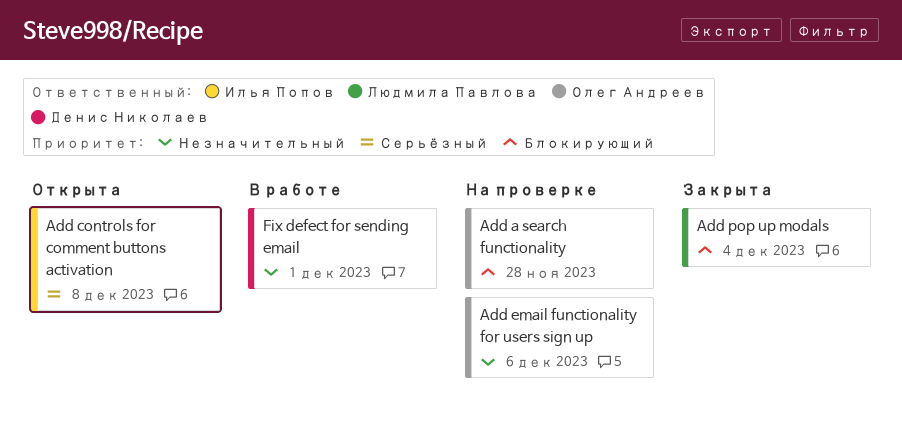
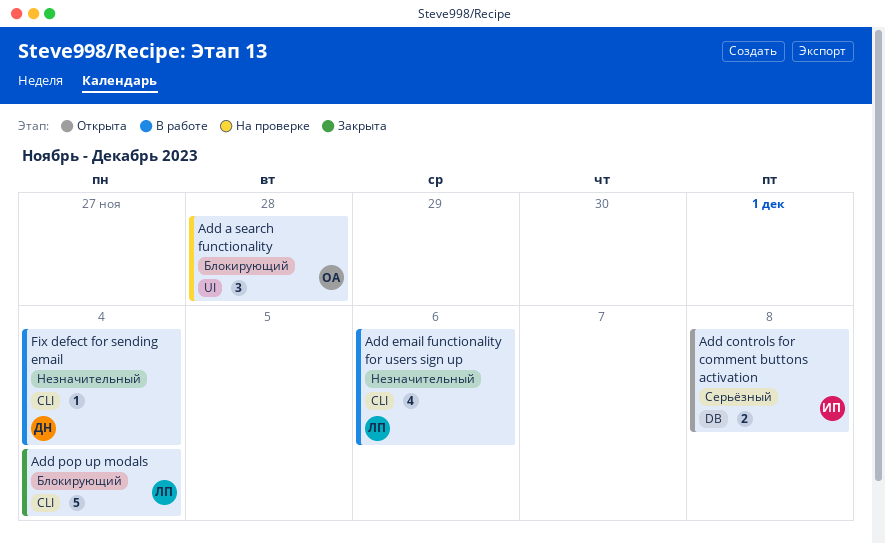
Add email functionality for users sign up, status: На проверке -> В работе
Add email functionality for users sign up, owner: Олег Андреев -> Людмила Павлова
Fix defect for sending email, due: Dec 1 -> Dec 4

